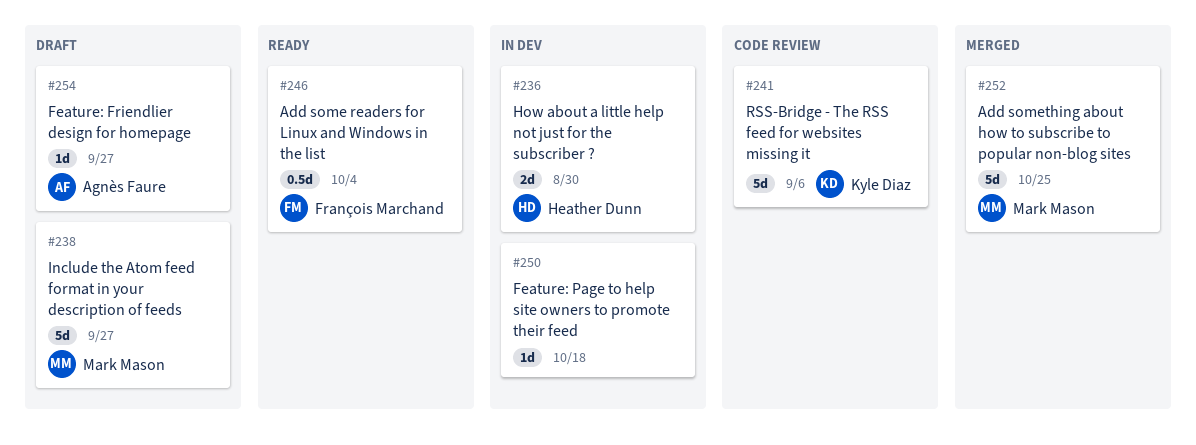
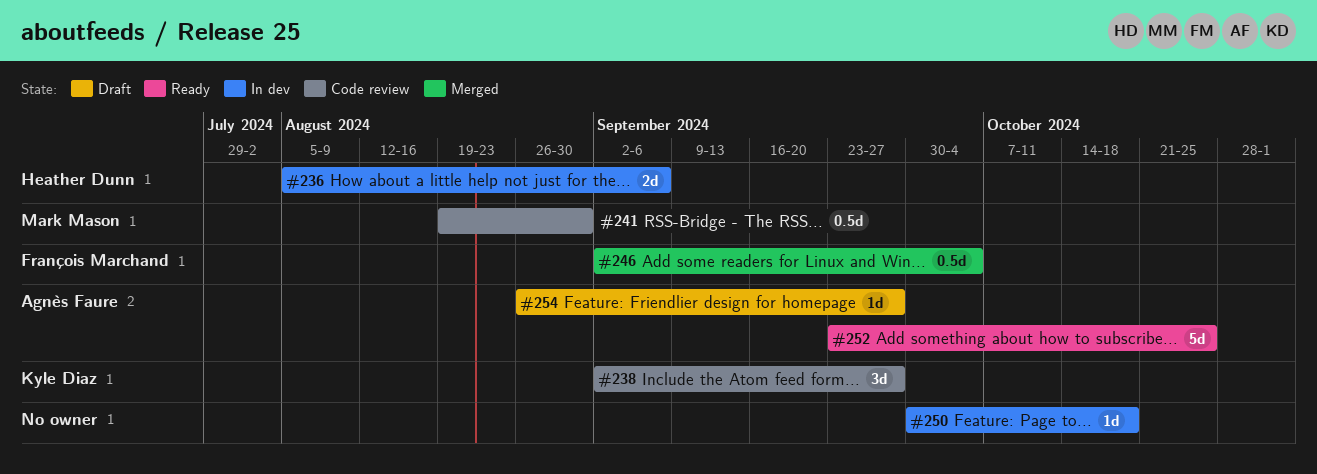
#236, due: Aug 30 -> Sep 6
#238, status: Draft -> Code review
#238, owner: Mark Mason -> Kyle Diaz
#238, estimate: 5d -> 3d
#241, owner: Kyle Diaz -> Mark Mason
#241, estimate: 5d -> 0.5d
#241, due: Sep 6 -> Aug 30
#246, status: Ready -> Merged
#252, status: Merged -> Ready
#252, owner: Mark Mason -> Agnès Faure

